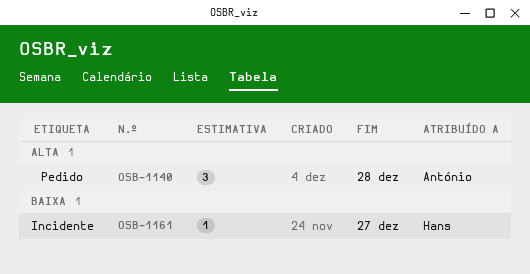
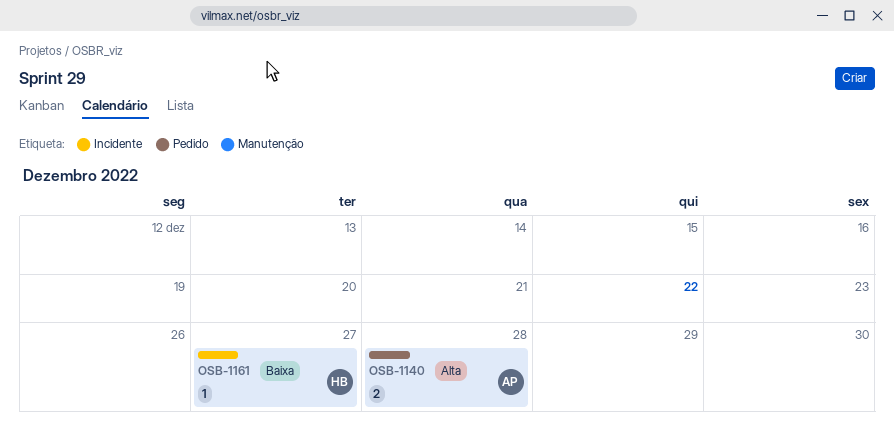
OSB-1140, estimate: 3 -> 2

